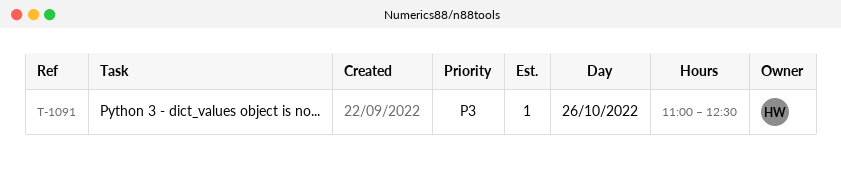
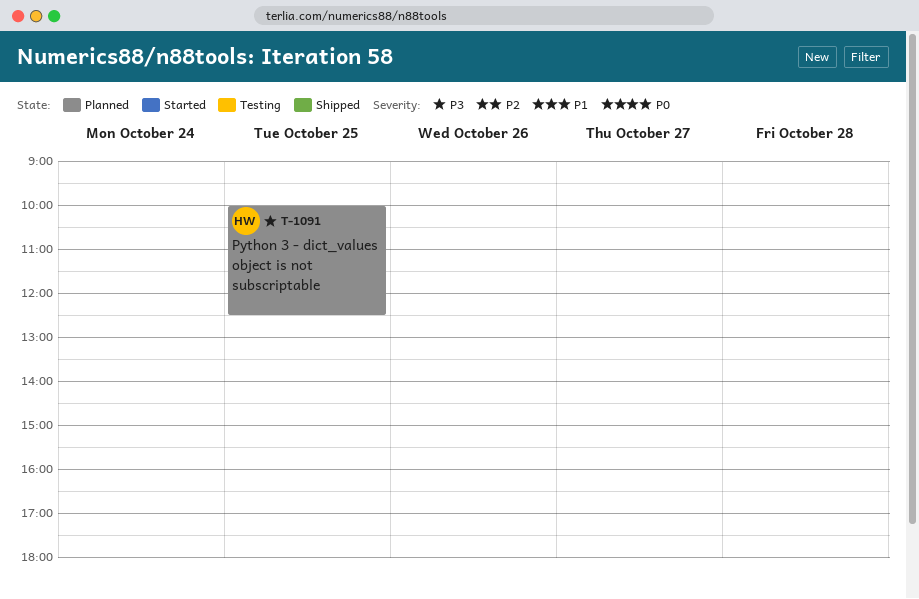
T-1091, day: Oct 26 -> Oct 25
T-1091, begins: 11:00 -> 10:00

